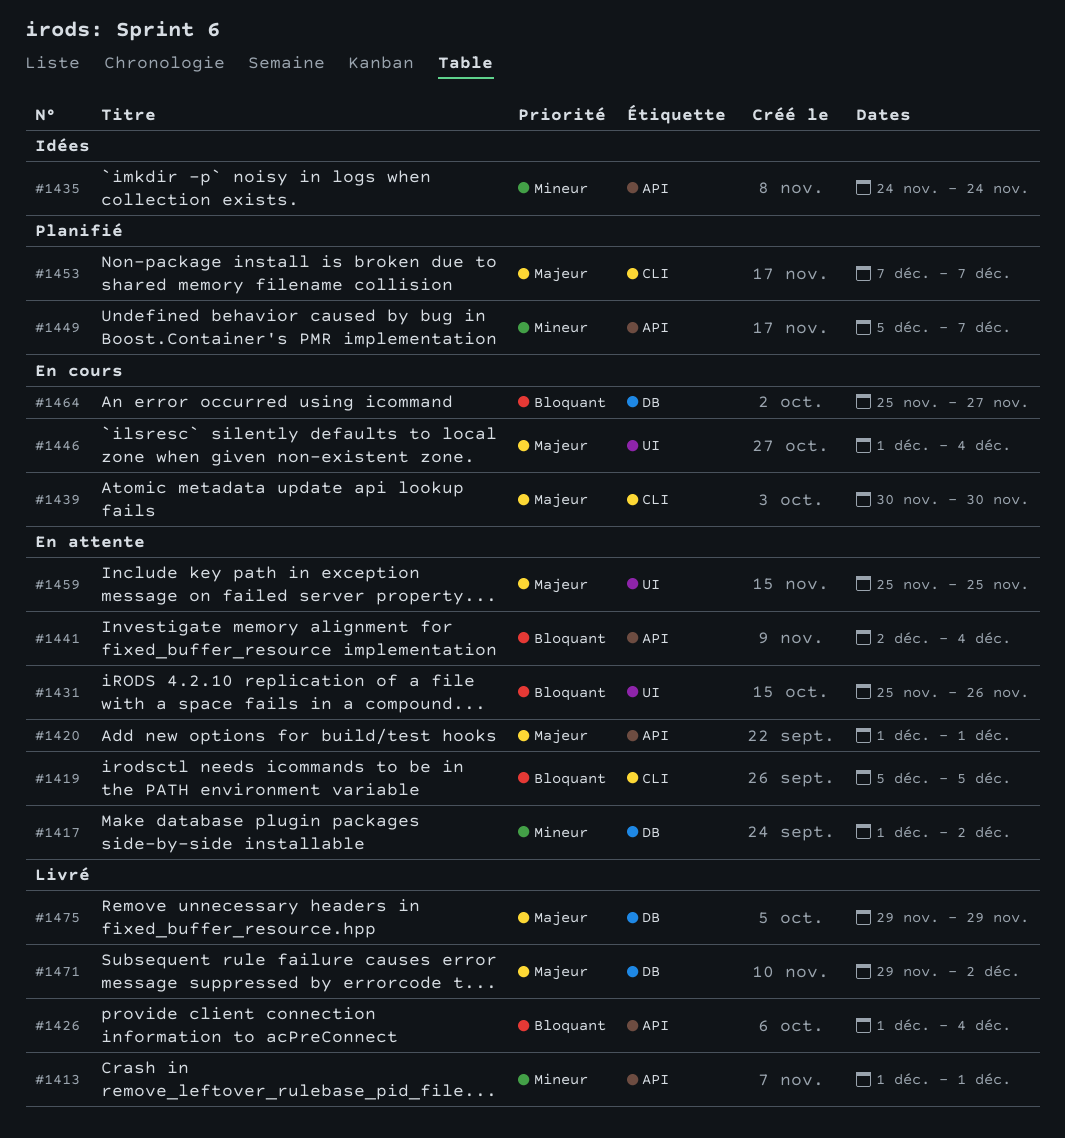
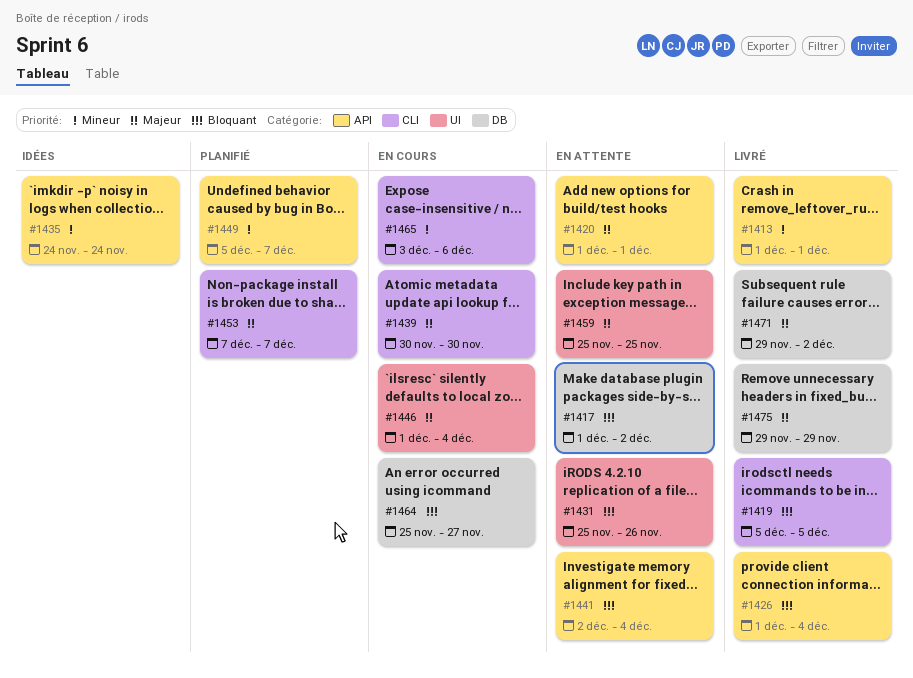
#1417, priority: Mineur -> Bloquant
#1419, status: En attente -> Livré
#1465: none -> present

